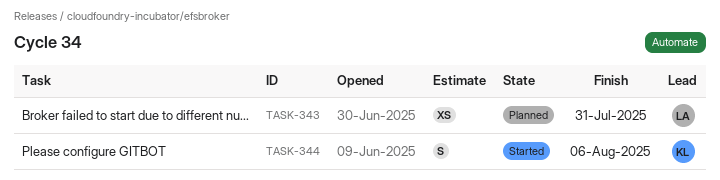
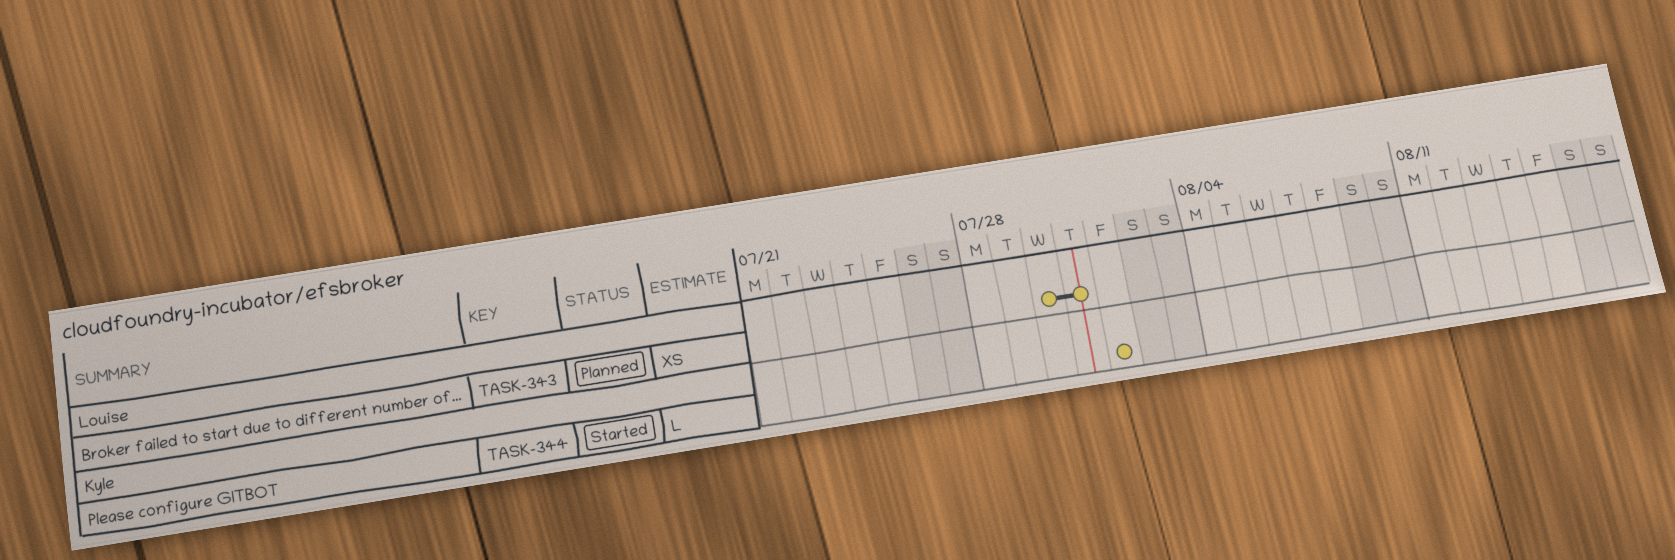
TASK-344, estimate: S -> L
TASK-344, due: Aug 6 -> Aug 1

